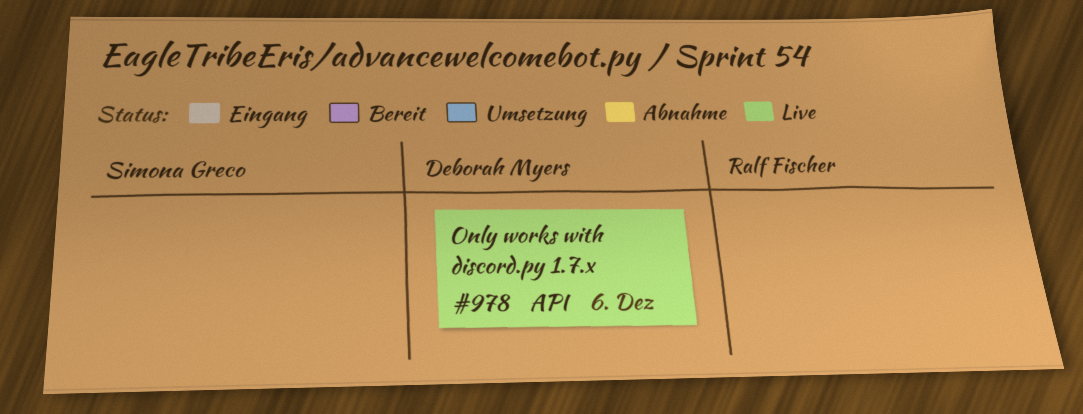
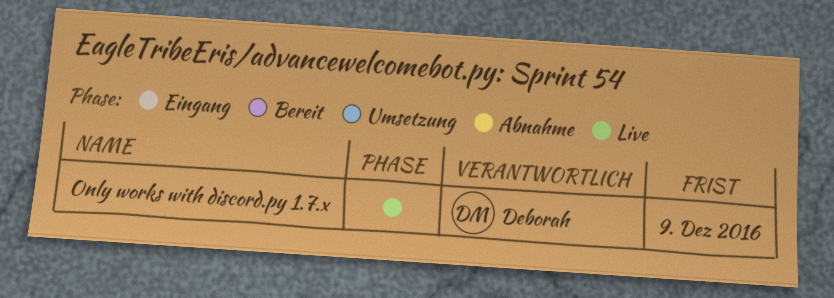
Only works with discord.py 1.7.x, due: Dec 6 -> Dec 9

